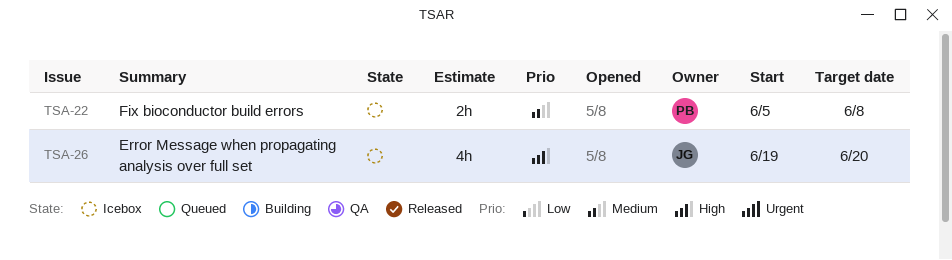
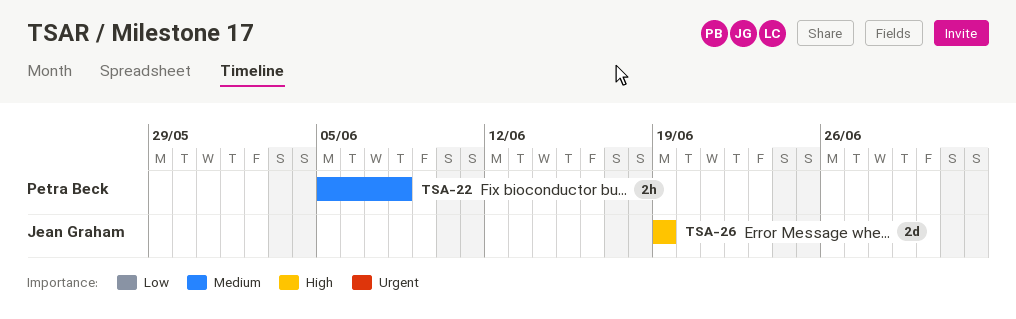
TSA-26, estimate: 4h -> 2d
TSA-26, due: Jun 20 -> Jun 19

